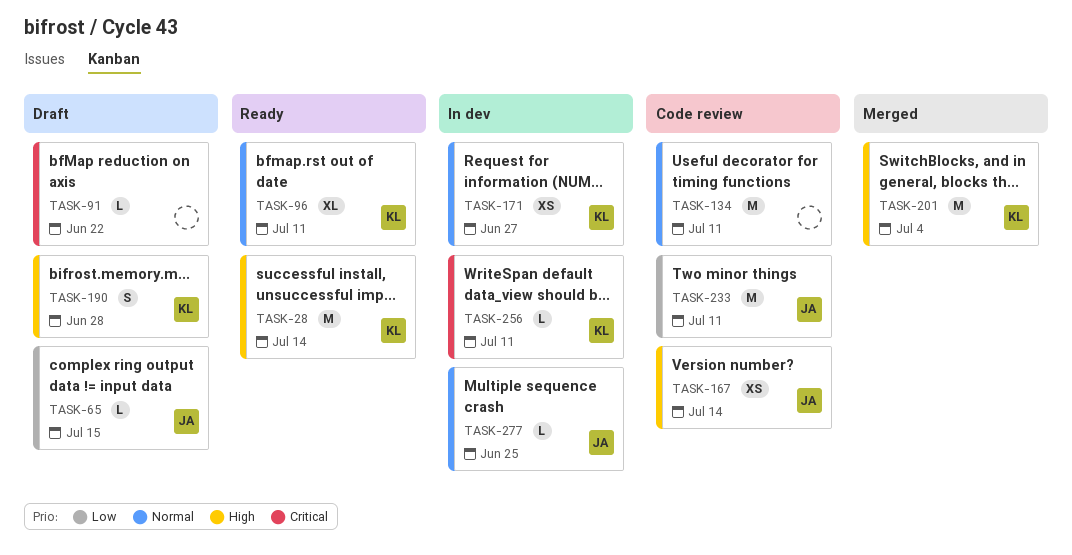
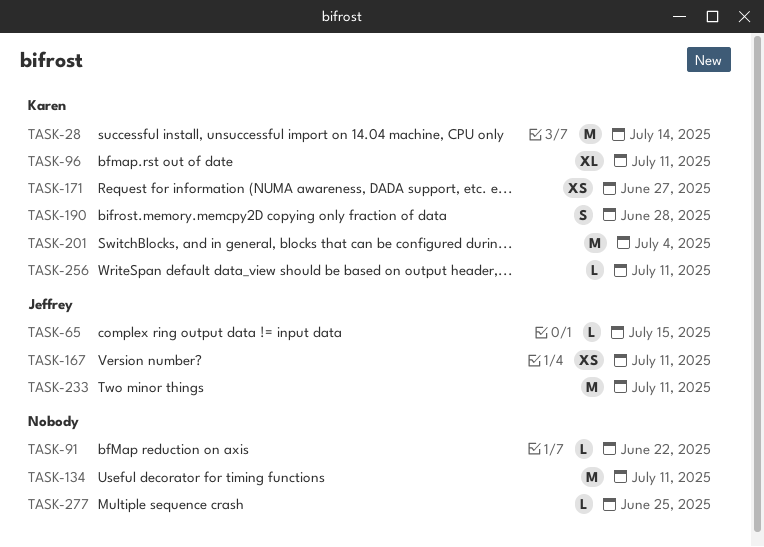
TASK-167, due: Jul 14 -> Jul 11
TASK-277, owner: Jeffrey -> none

